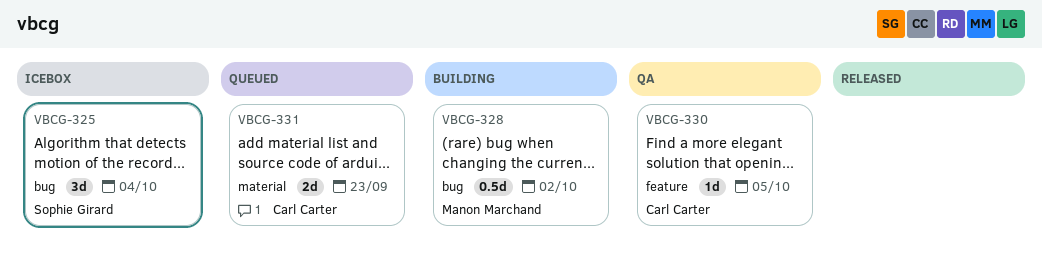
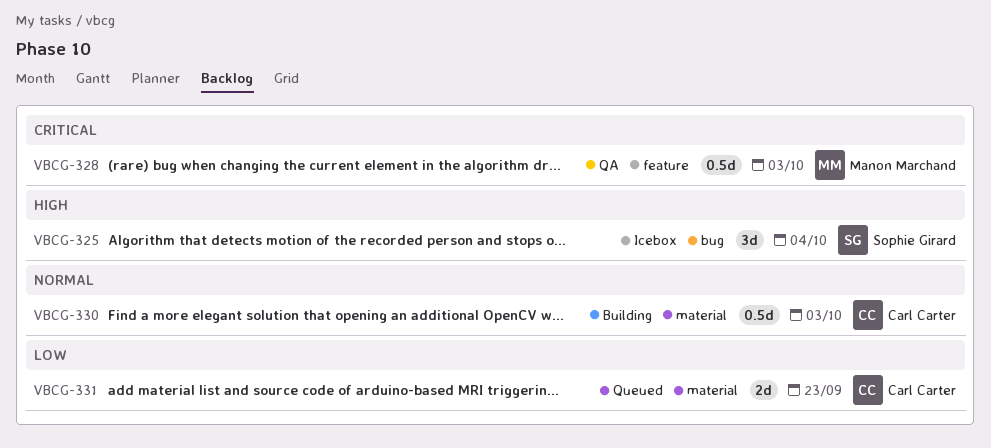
VBCG-328, status: Building -> QA
VBCG-328, label: bug -> feature
VBCG-328, due: Oct 2 -> Oct 3
VBCG-330, status: QA -> Building
VBCG-330, label: feature -> material
VBCG-330, estimate: 1d -> 0.5d
VBCG-330, due: Oct 5 -> Oct 3

